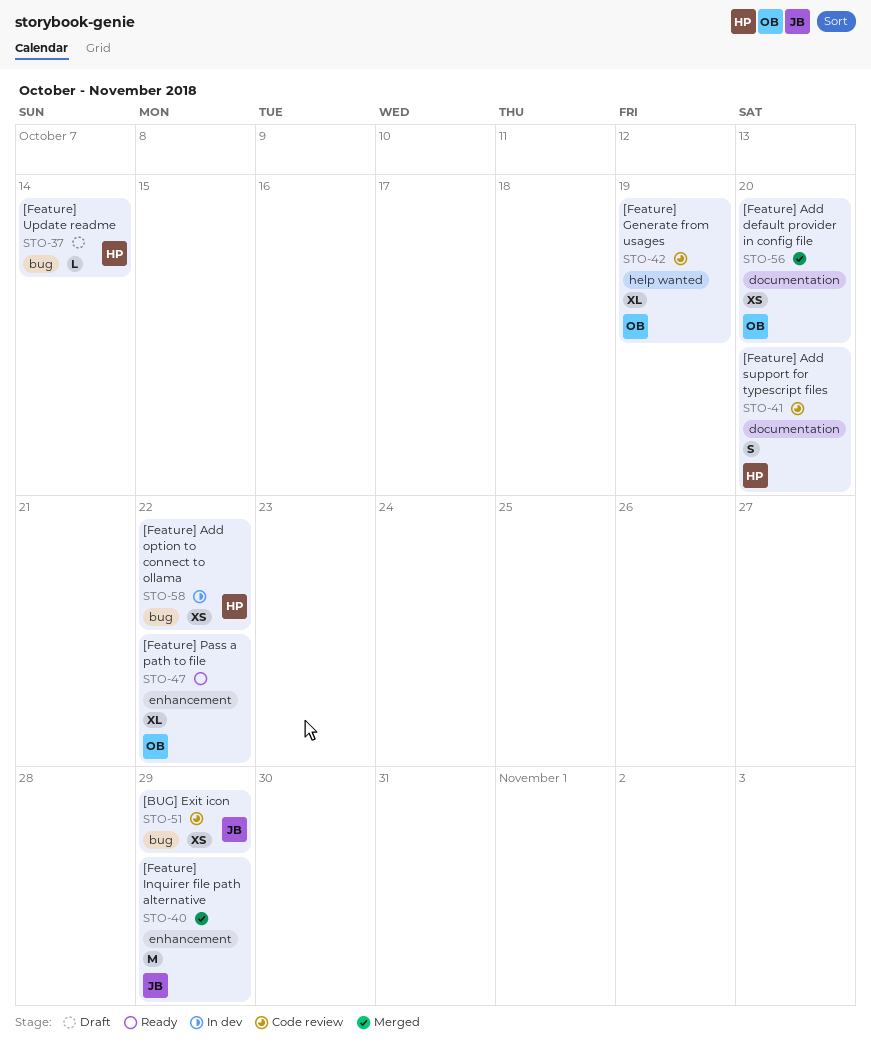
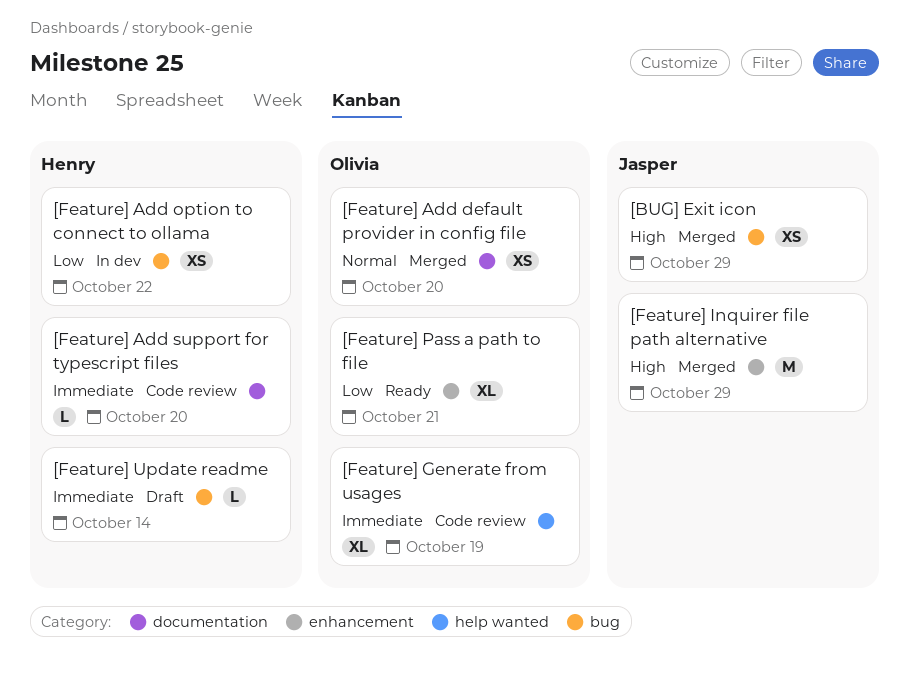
[BUG] Exit icon, status: Code review -> Merged
[Feature] Add support for typescript files, estimate: S -> L
[Feature] Pass a path to file, due: Oct 22 -> Oct 21

